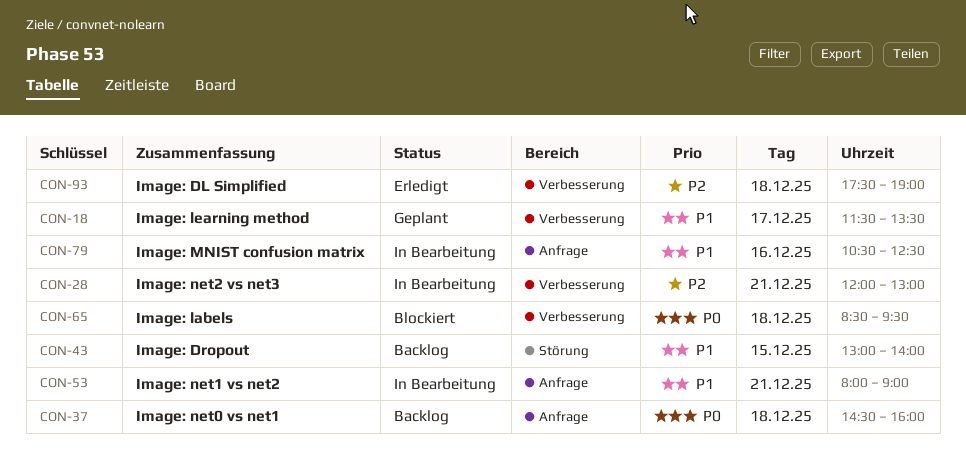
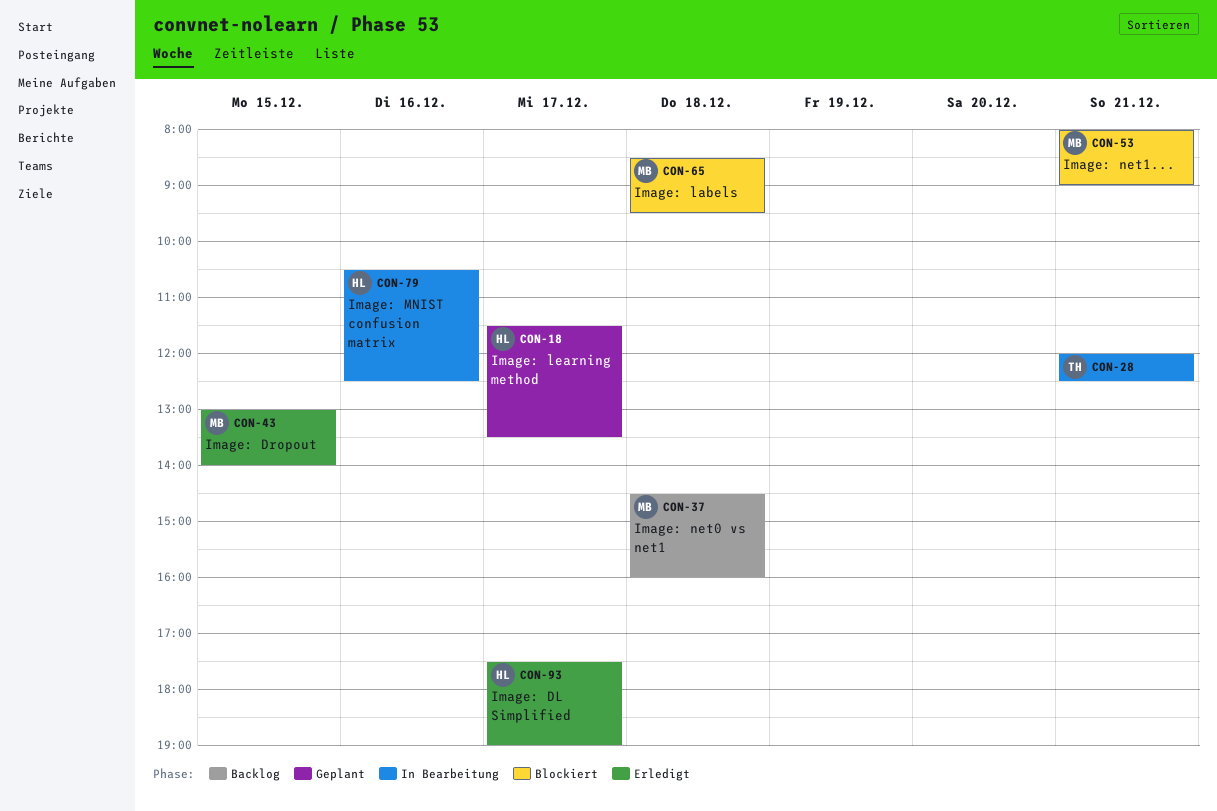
CON-28, ends: 13:00 -> 12:30
CON-43, status: Backlog -> Erledigt
CON-53, status: In Bearbeitung -> Blockiert
CON-93, day: Dec 18 -> Dec 17

